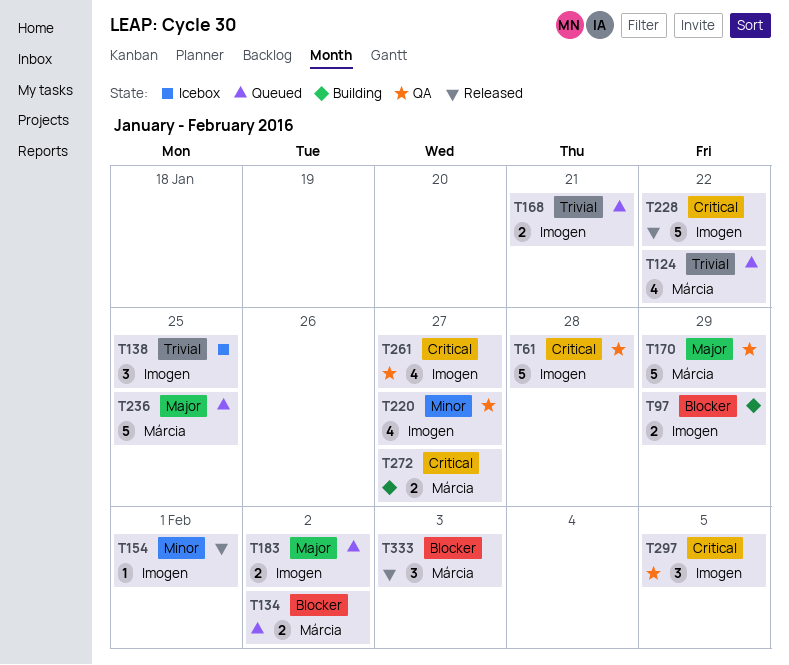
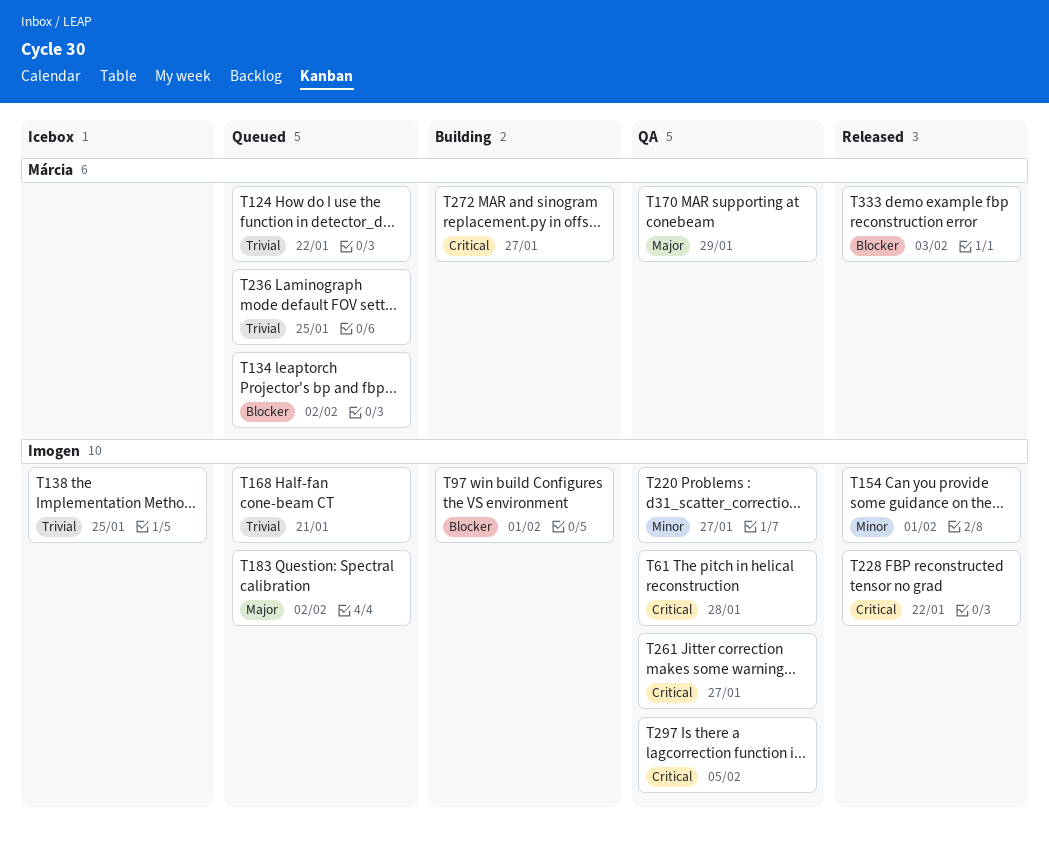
T97, due: Jan 29 -> Feb 1
T236, priority: Major -> Trivial

